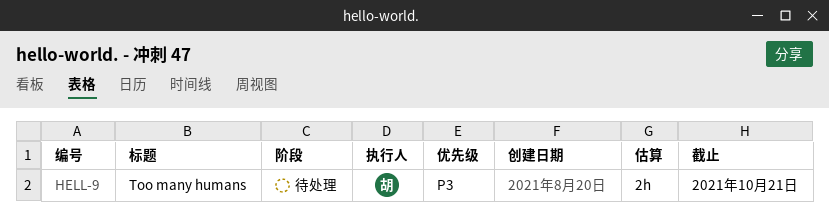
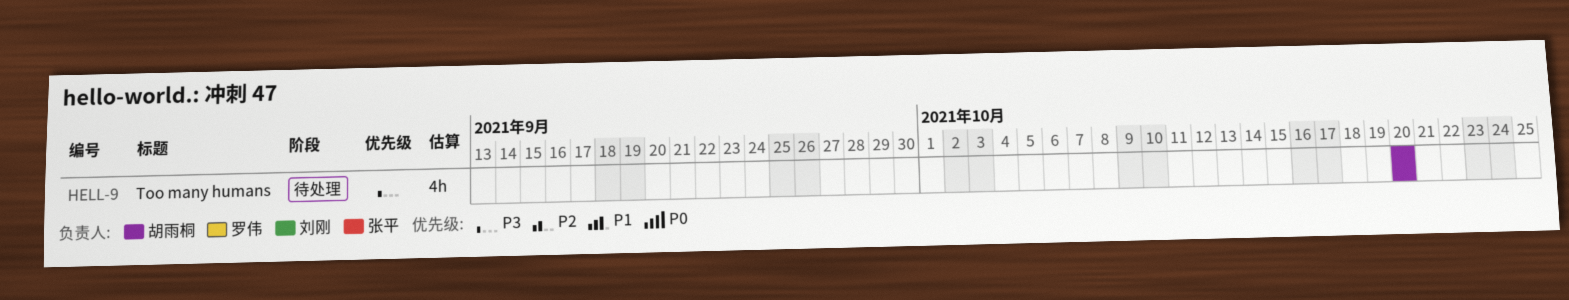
HELL-9, estimate: 2h -> 4h
HELL-9, due: Oct 21 -> Oct 20

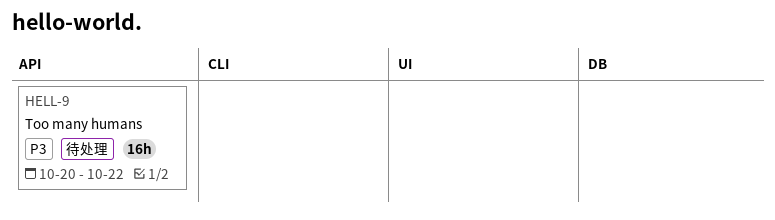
HELL-9, estimate: 4h -> 16h
HELL-9, due: Oct 20 -> Oct 22

